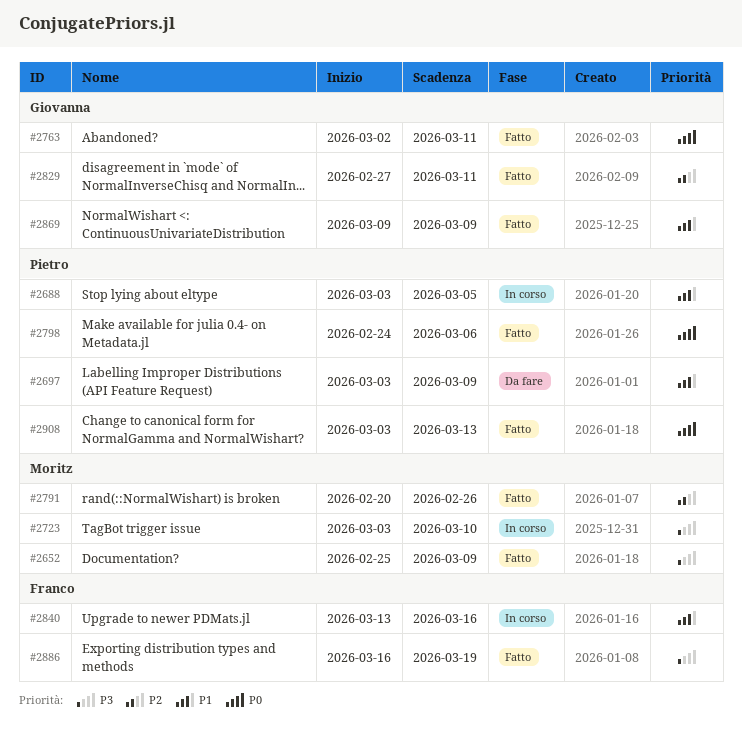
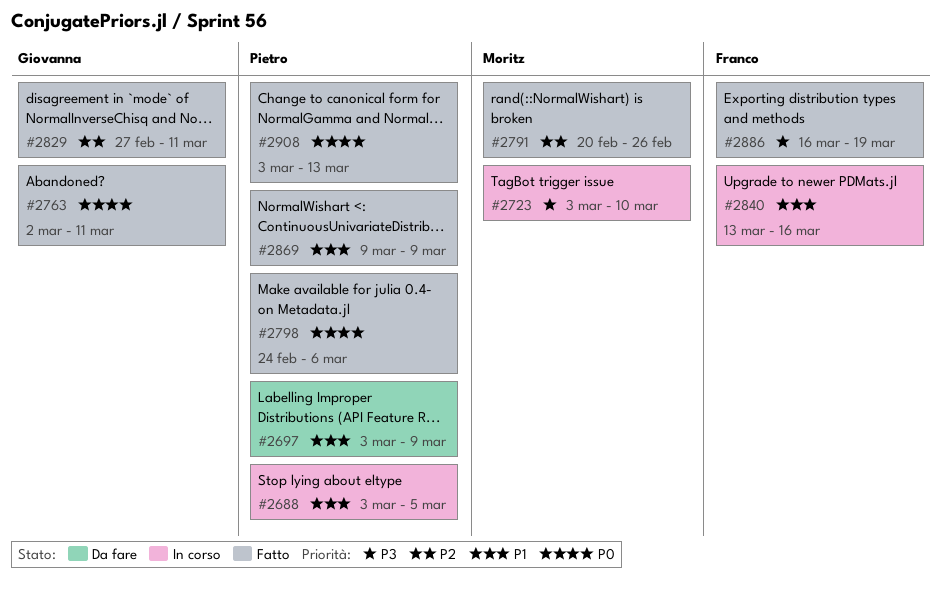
#2652: present -> none
#2869, owner: Giovanna -> Pietro

